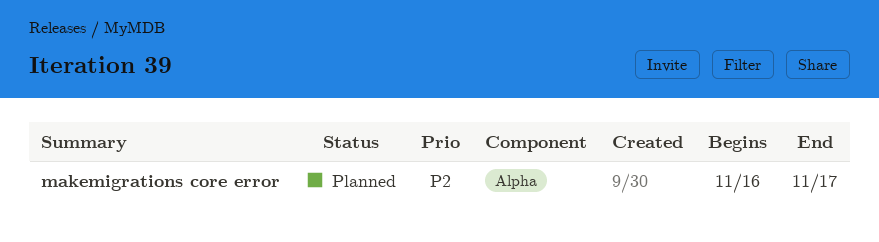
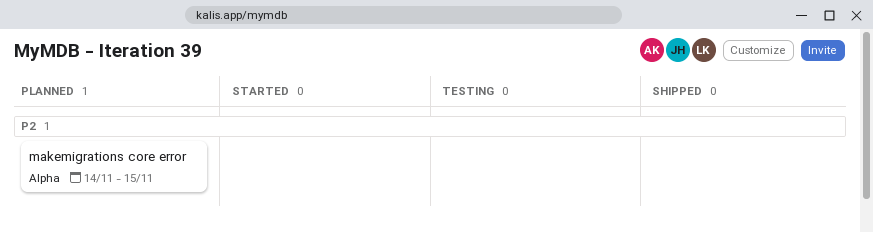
makemigrations core error, start: Nov 16 -> Nov 14
makemigrations core error, due: Nov 17 -> Nov 15

